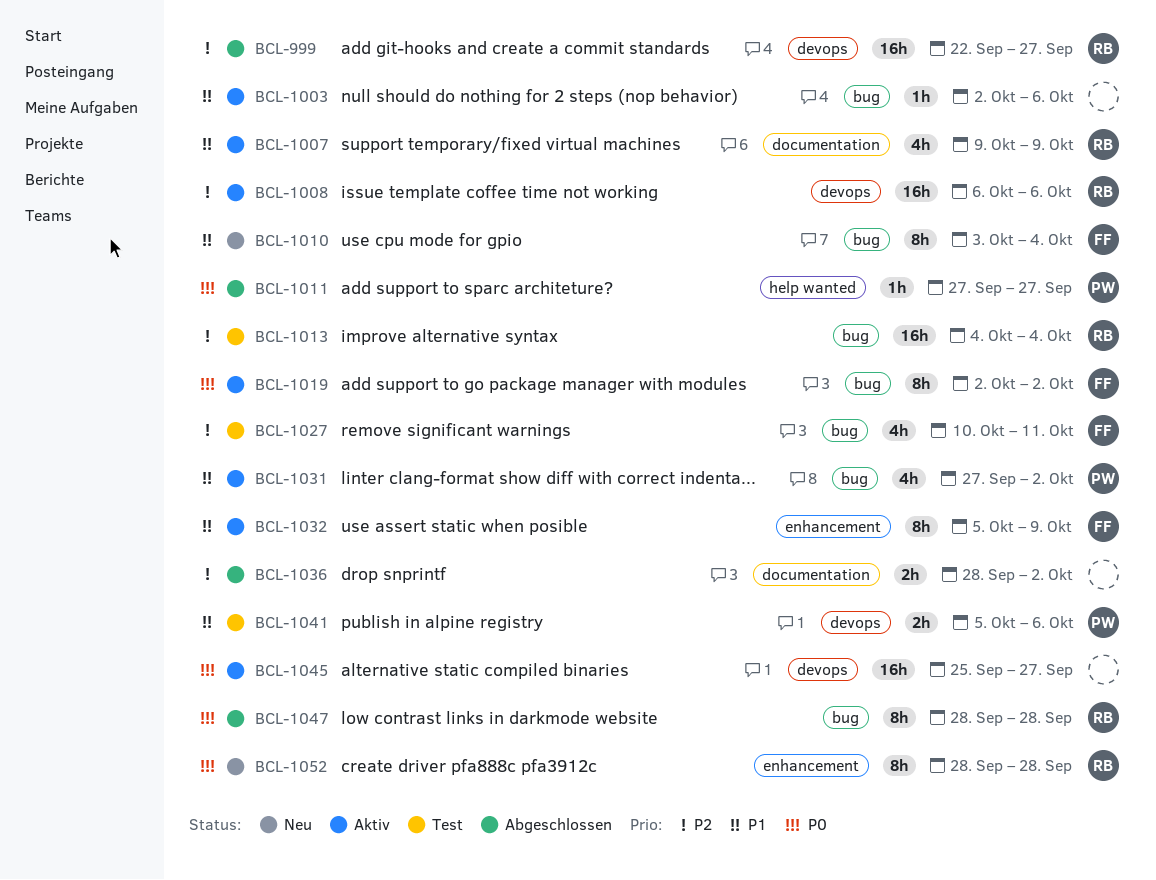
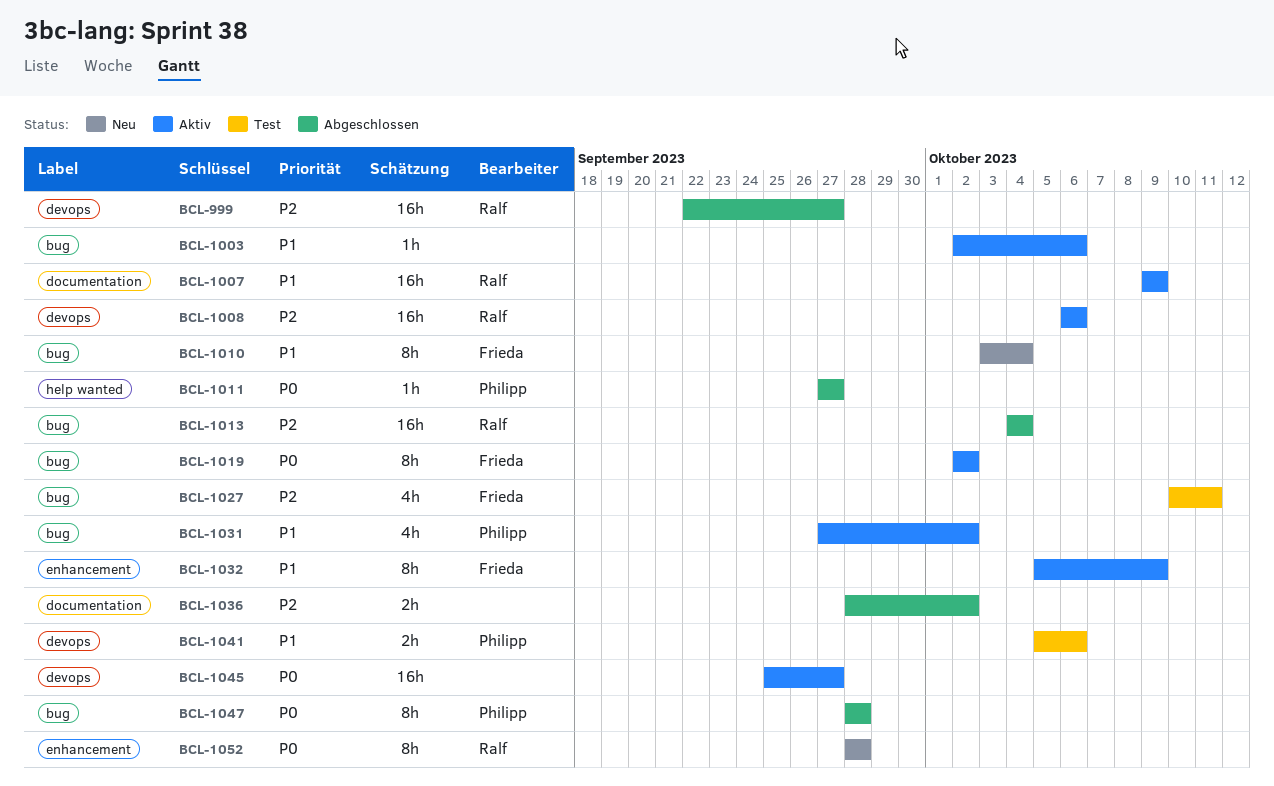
BCL-1007, estimate: 4h -> 16h
BCL-1013, status: Test -> Abgeschlossen
BCL-1047, owner: Ralf -> Philipp

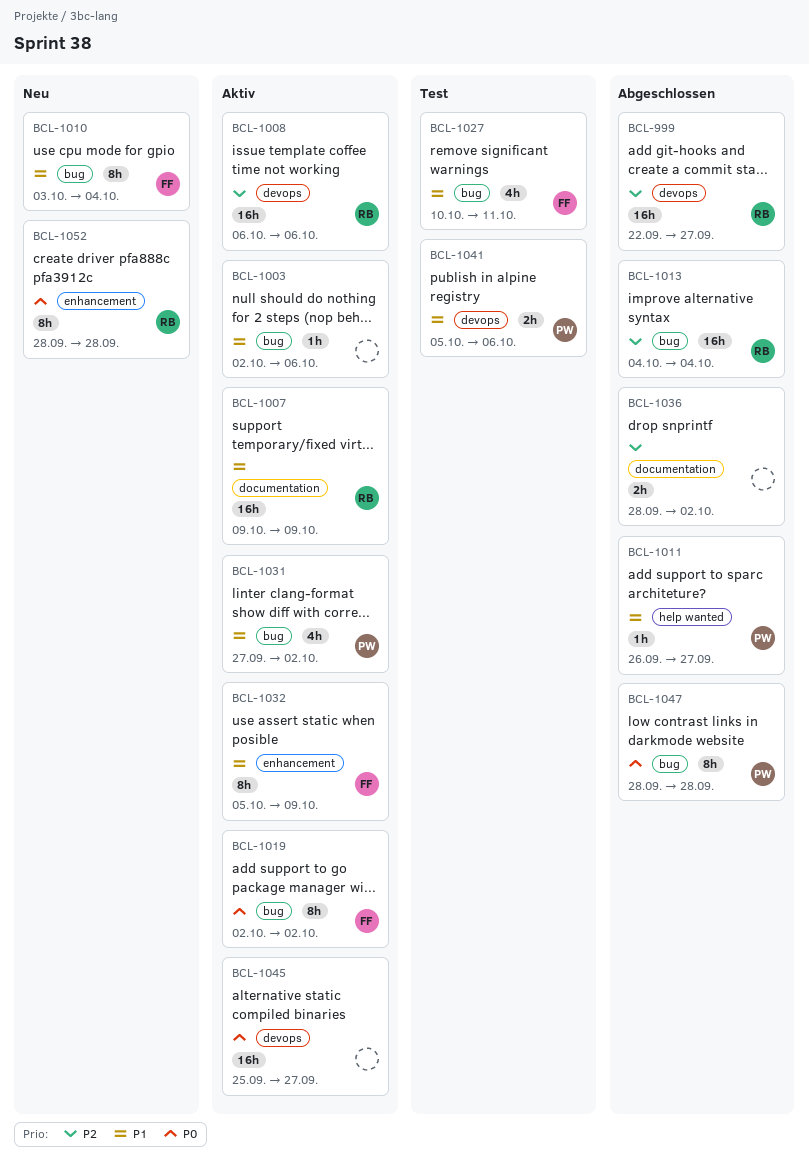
BCL-1011, priority: P0 -> P1
BCL-1011, start: Sep 27 -> Sep 26
BCL-1027, priority: P2 -> P1

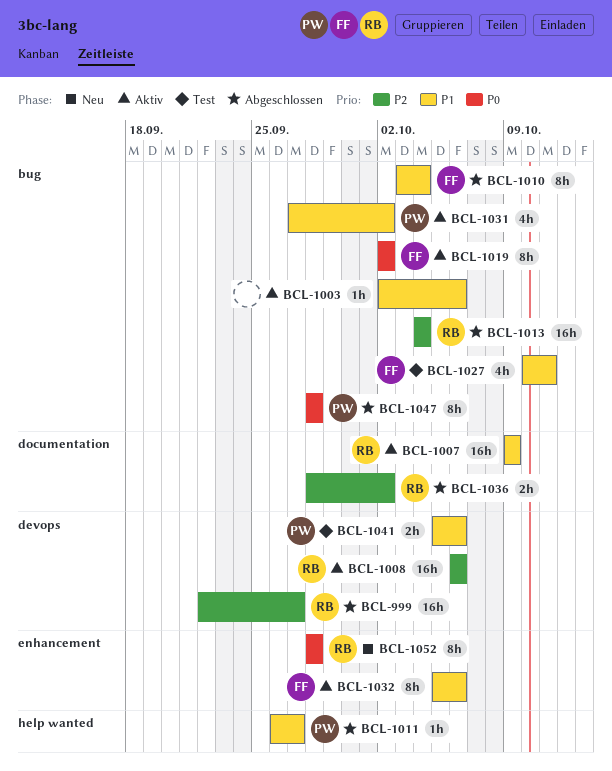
BCL-1010, status: Neu -> Abgeschlossen
BCL-1032, due: Oct 9 -> Oct 6
BCL-1036, owner: none -> RB
BCL-1045: present -> none

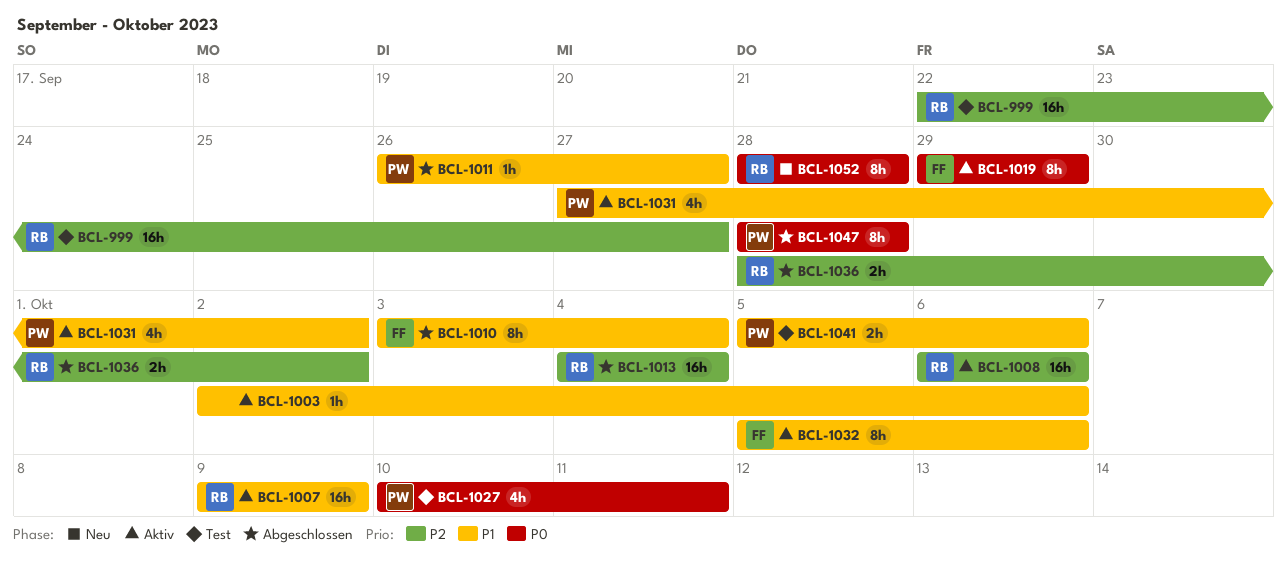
BCL-999, status: Abgeschlossen -> Test
BCL-1019, start: Oct 2 -> Sep 29
BCL-1019, due: Oct 2 -> Sep 29
BCL-1027, owner: FF -> PW
BCL-1027, priority: P1 -> P0

